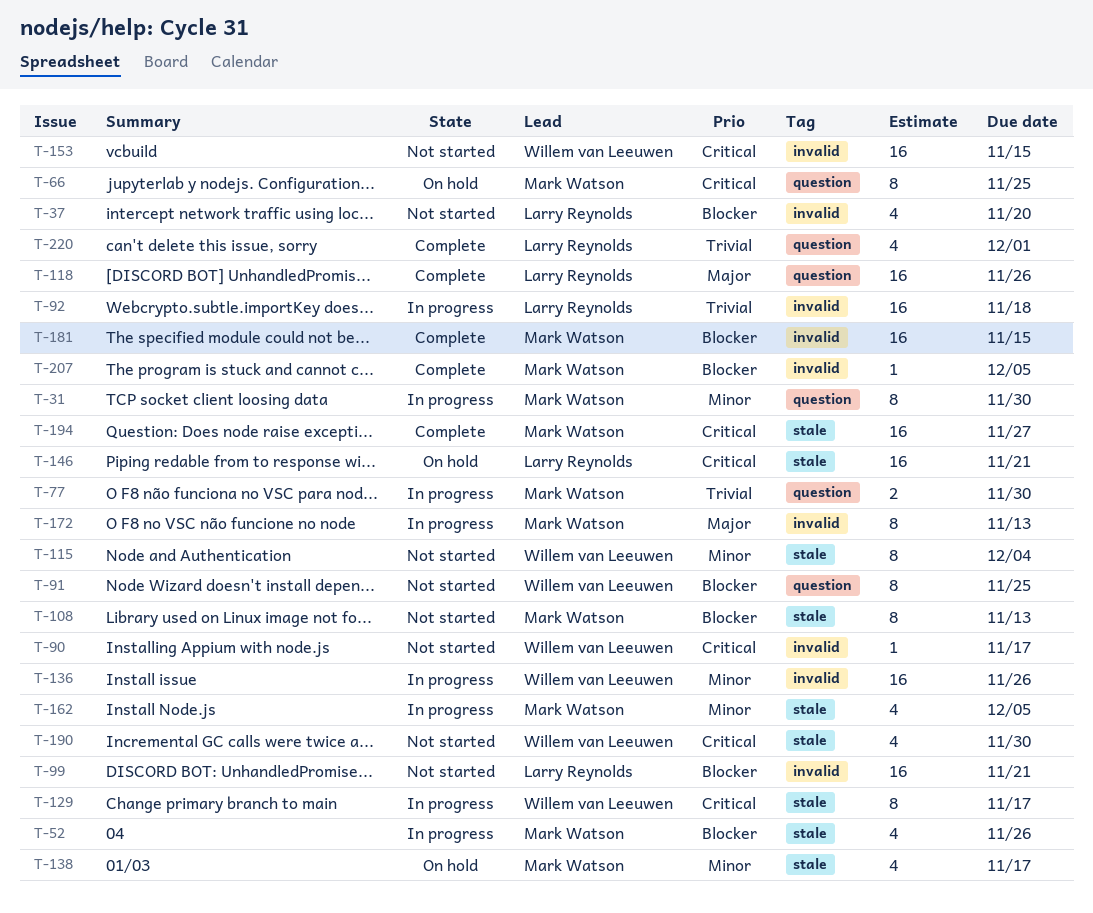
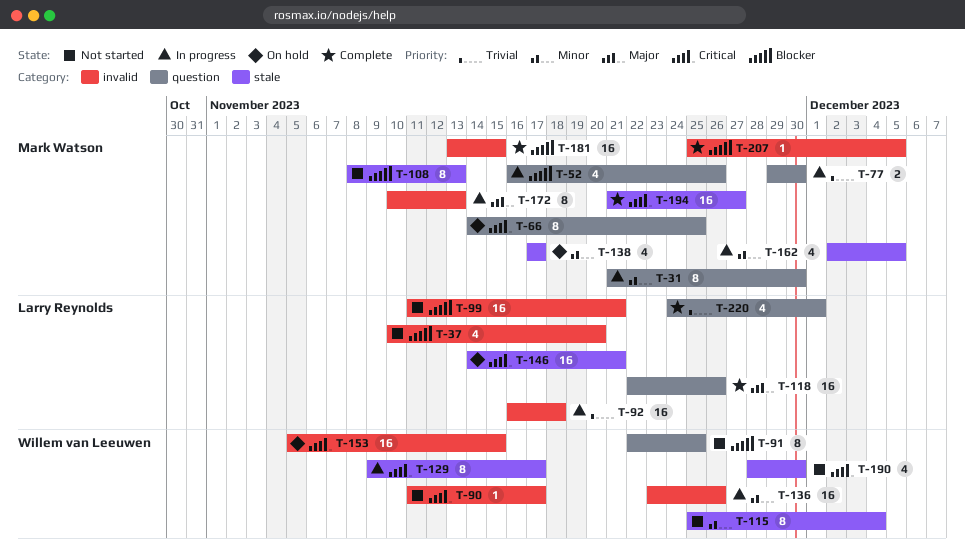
T-52, label: stale -> question
T-153, status: Not started -> On hold

